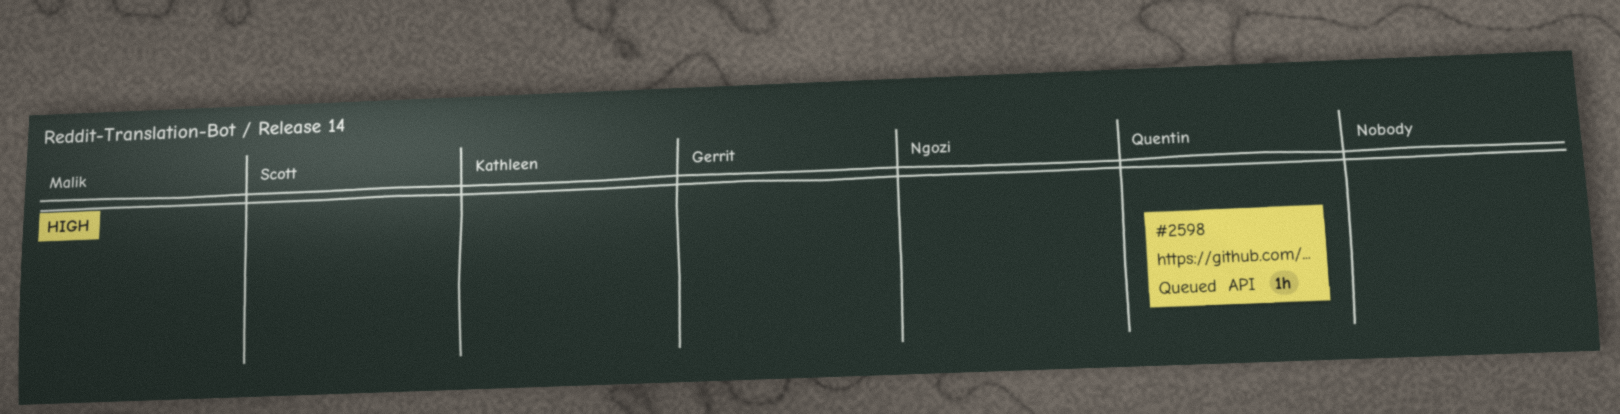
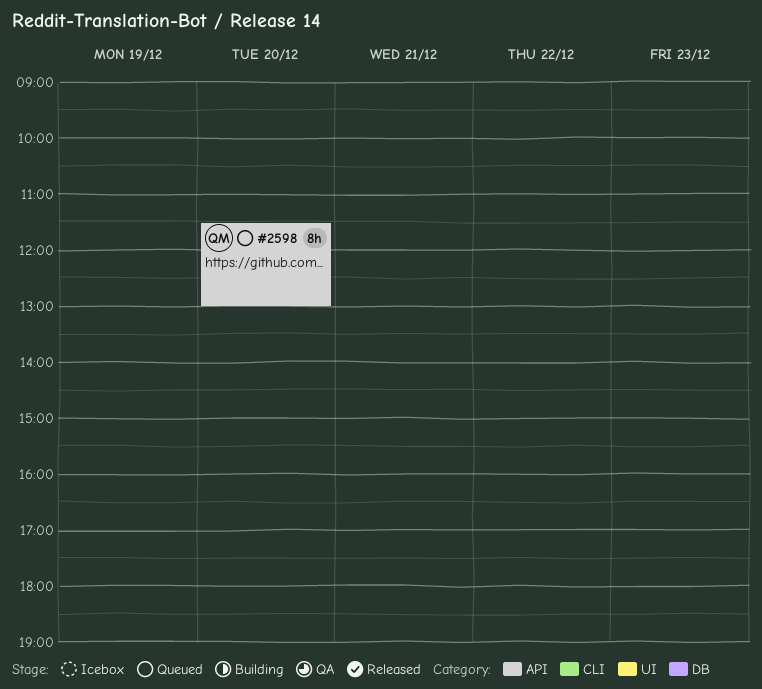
#2598, estimate: 1h -> 8h

